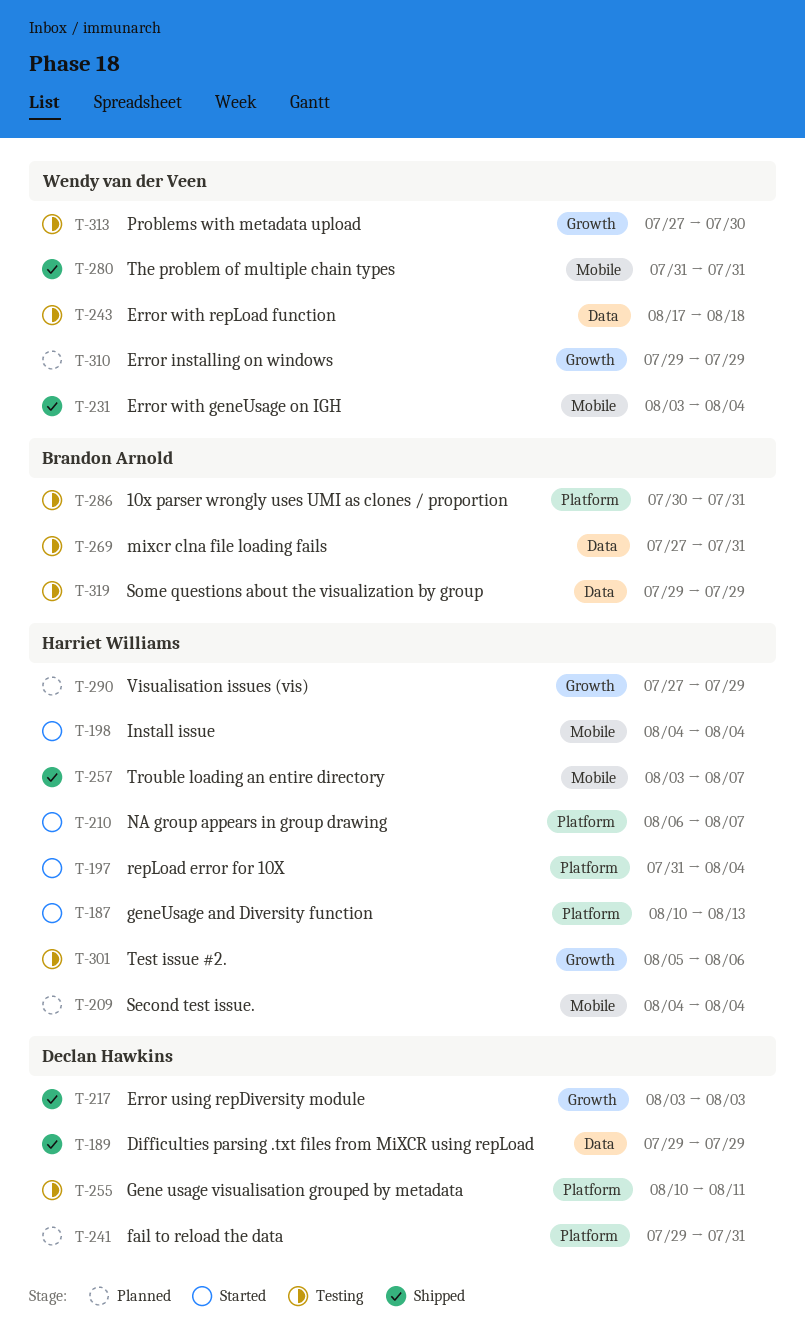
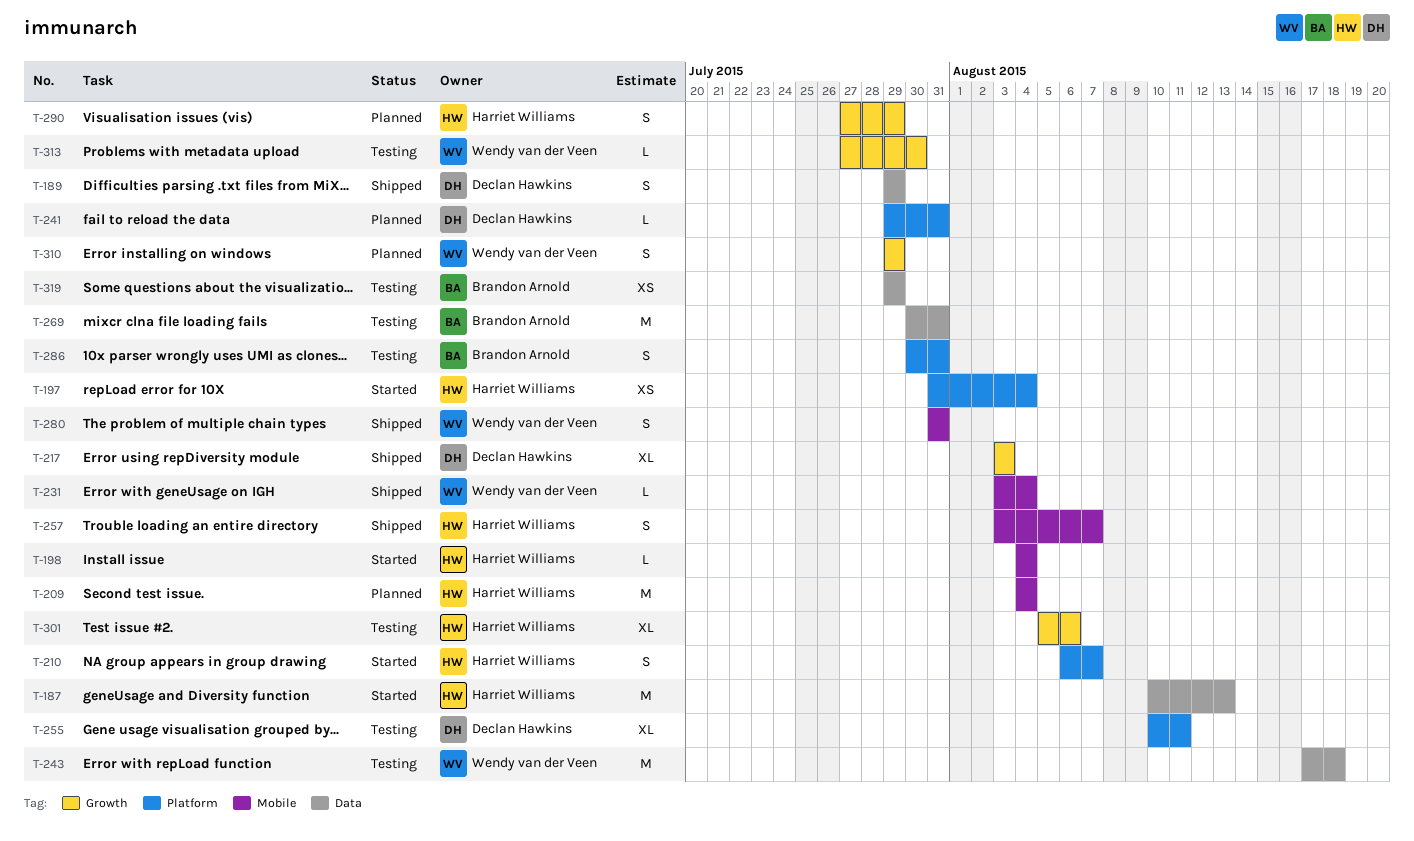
T-187, label: Platform -> Data
T-269, start: Jul 27 -> Jul 30

